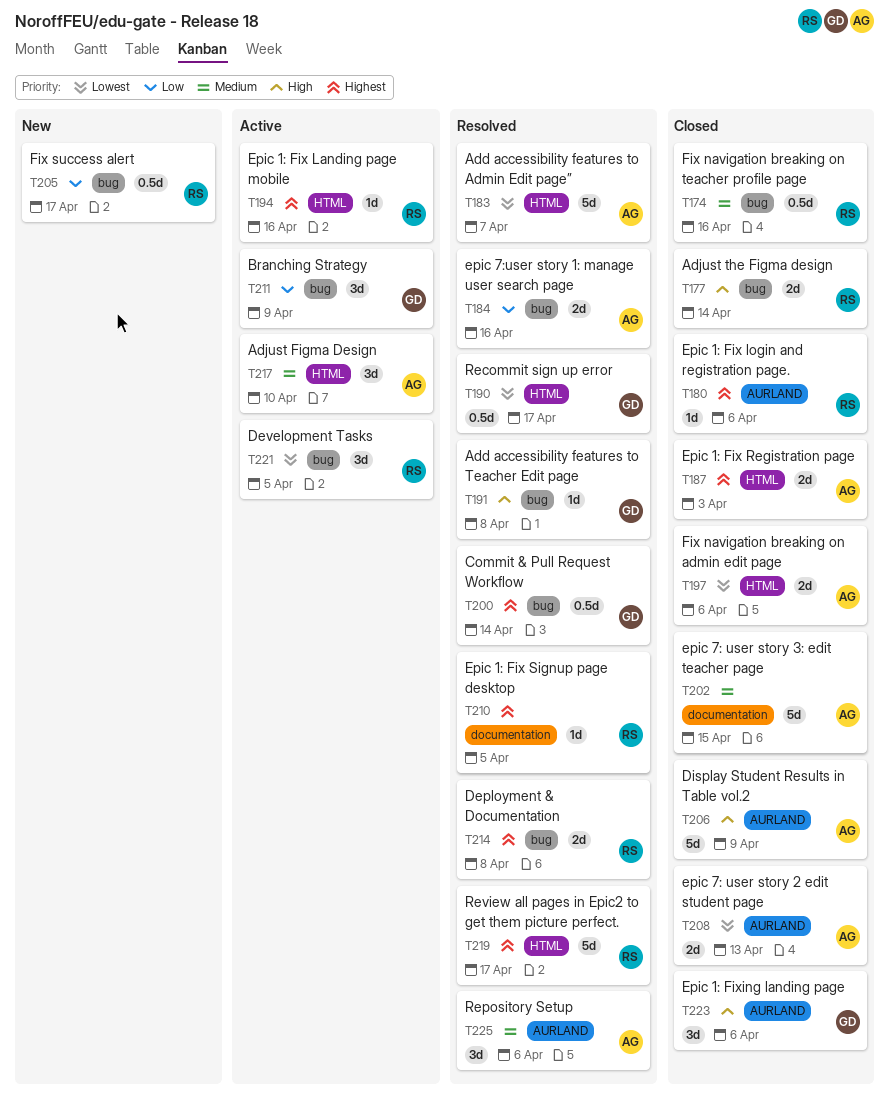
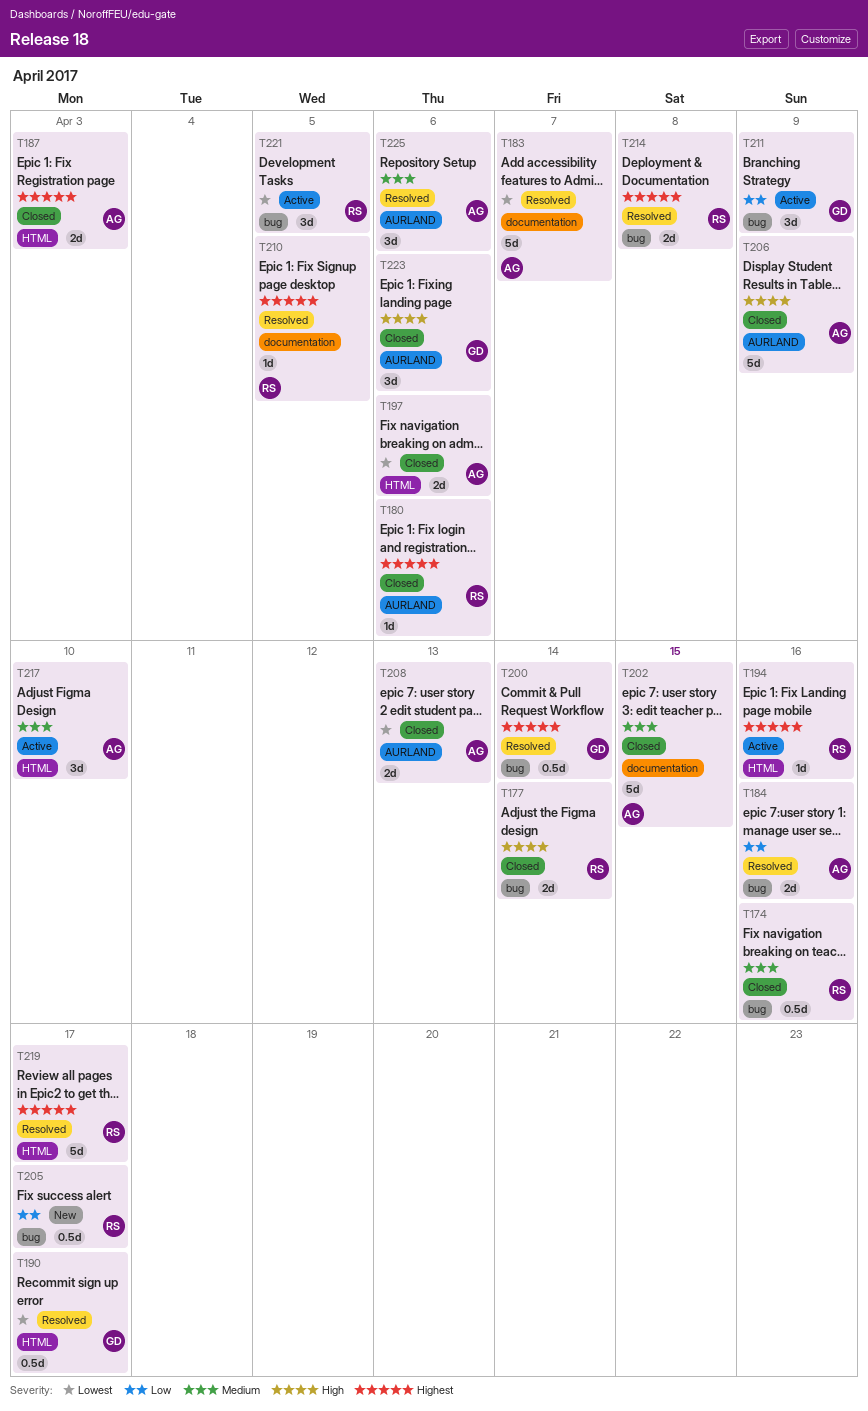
T183, label: HTML -> documentation
T191: present -> none

